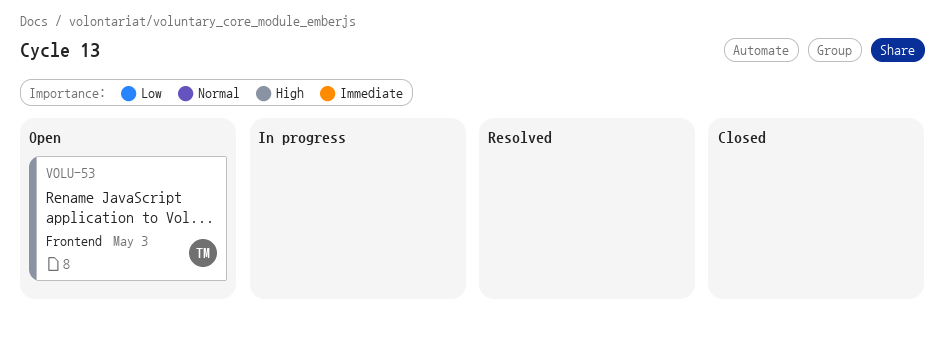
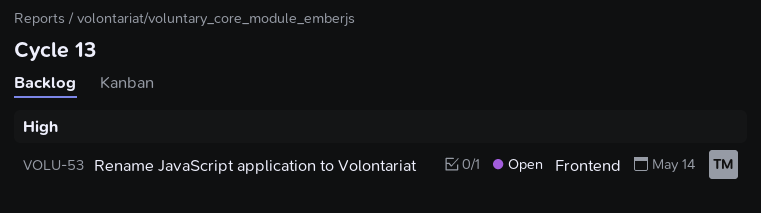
VOLU-53, due: May 3 -> May 14

